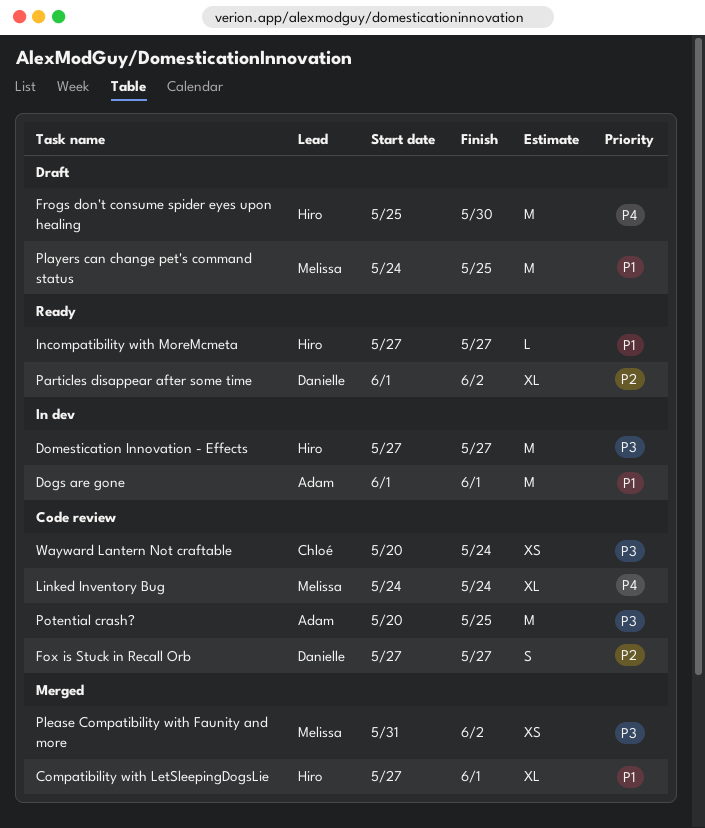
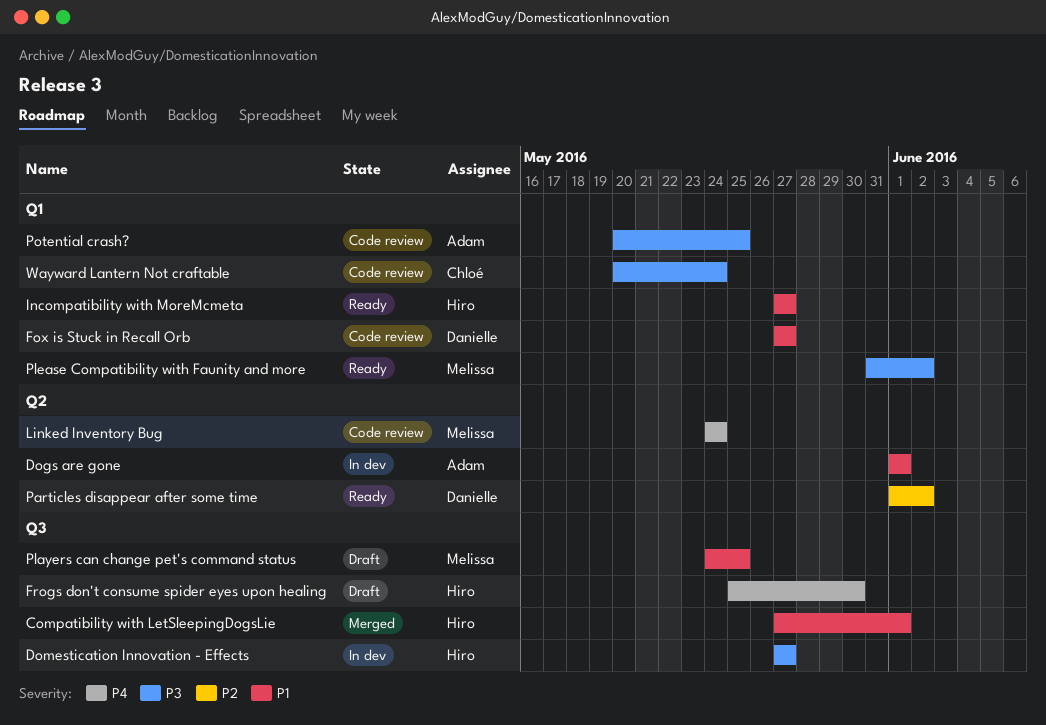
Fox is Stuck in Recall Orb, priority: P2 -> P1
Please Compatibility with Faunity and more, status: Merged -> Ready

